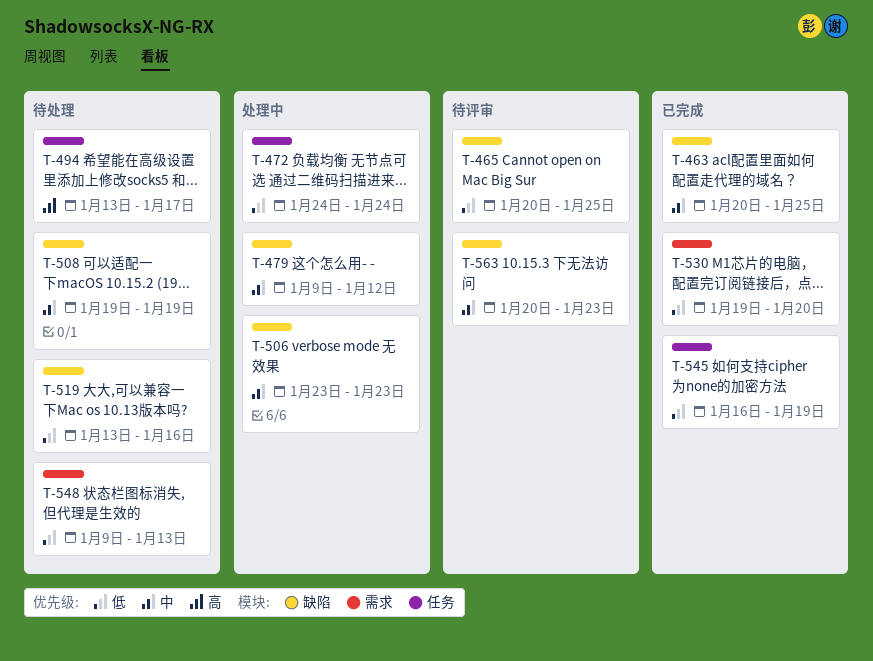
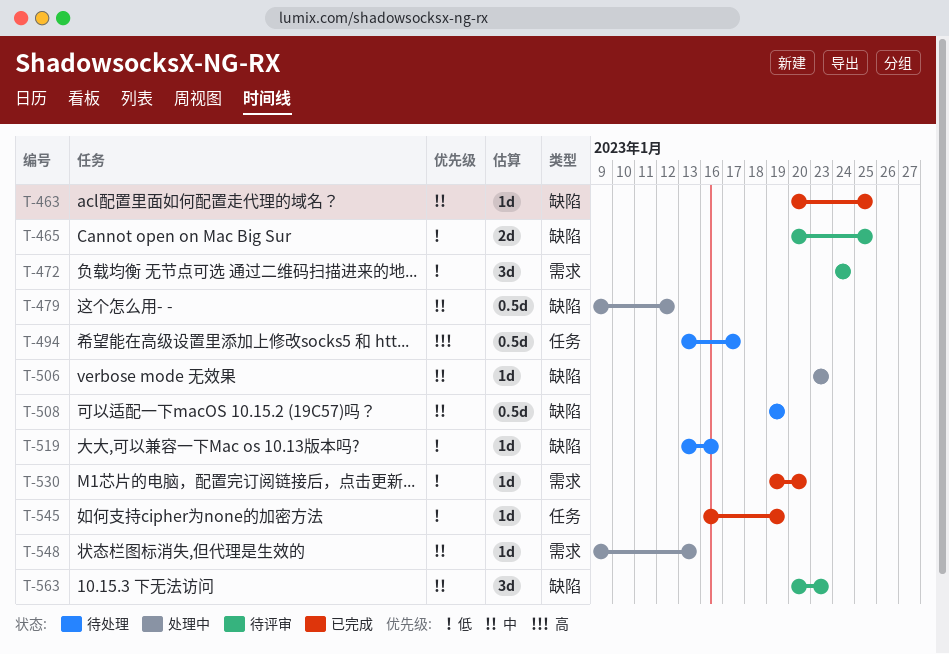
T-472, status: 处理中 -> 待评审
T-472, label: 任务 -> 需求
T-548, status: 待处理 -> 处理中
T-548, priority: 低 -> 中

